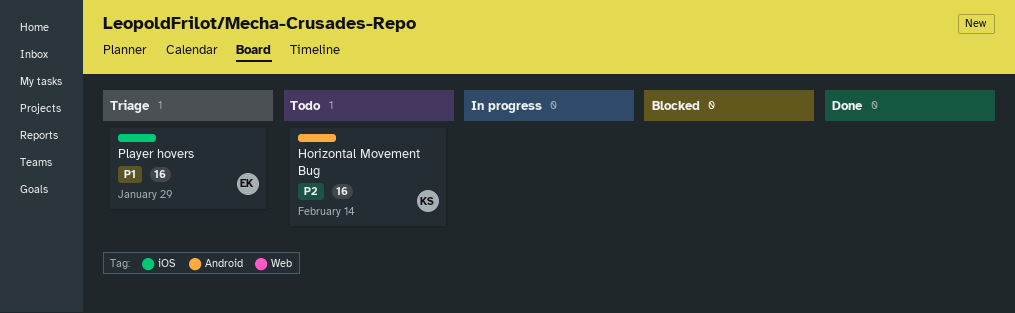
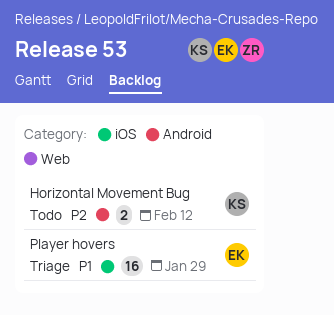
Horizontal Movement Bug, estimate: 16 -> 2
Horizontal Movement Bug, due: Feb 14 -> Feb 12

